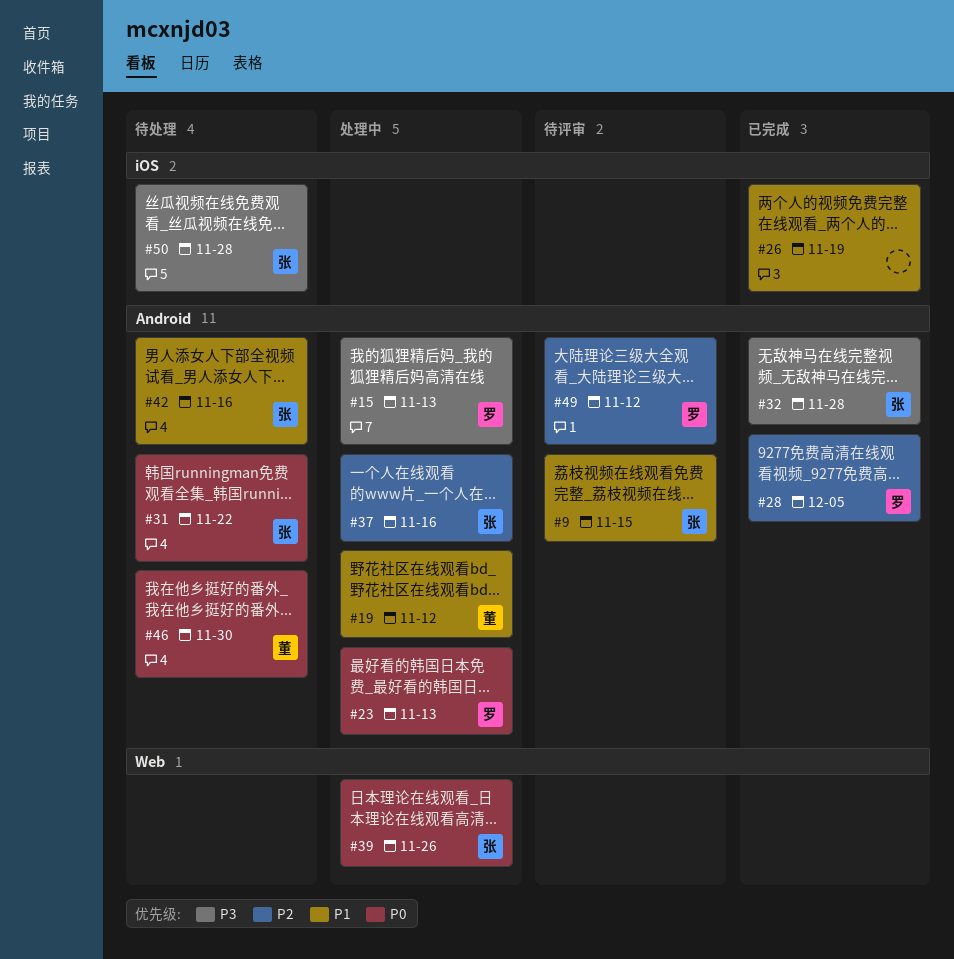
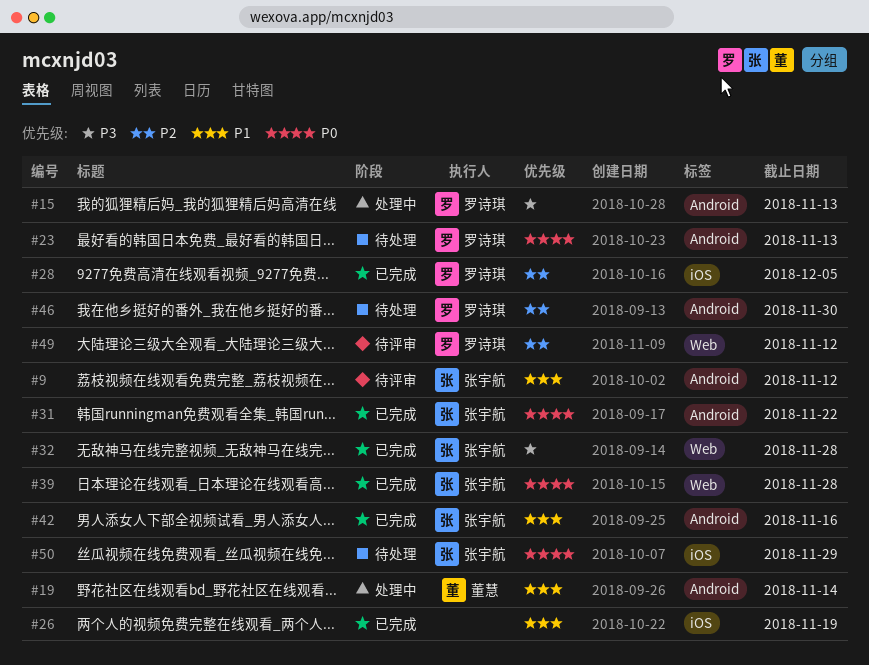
#9, due: Nov 15 -> Nov 12
#19, due: Nov 12 -> Nov 14
#23, status: 处理中 -> 待处理
#28, label: Android -> iOS
#31, status: 待处理 -> 已完成
#32, label: Android -> Web
#37: present -> none
#39, status: 处理中 -> 已完成
#39, due: Nov 26 -> Nov 28
#42, status: 待处理 -> 已完成
#46, owner: 董慧 -> 罗诗琪
#46, priority: P0 -> P2
#49, label: Android -> Web
#50, priority: P3 -> P0
#50, due: Nov 28 -> Nov 29

